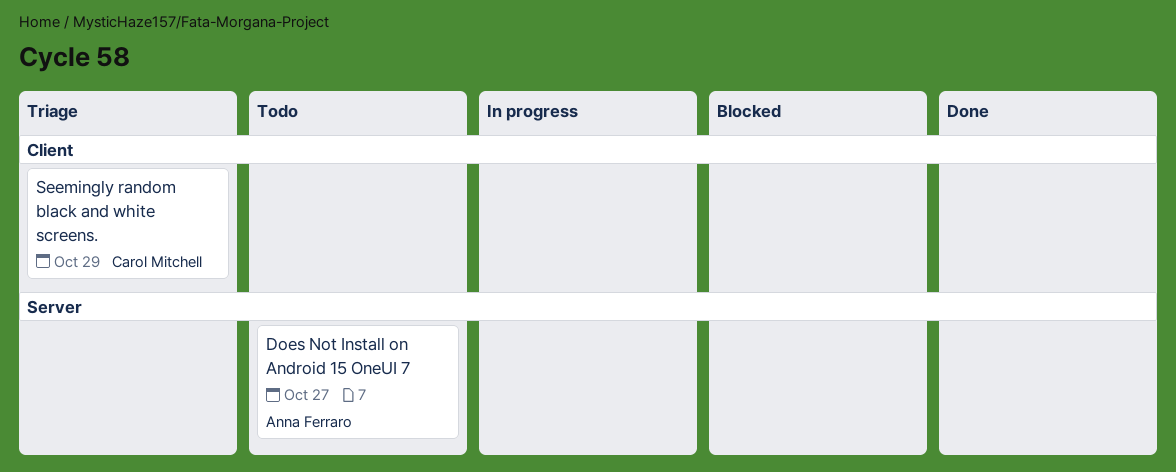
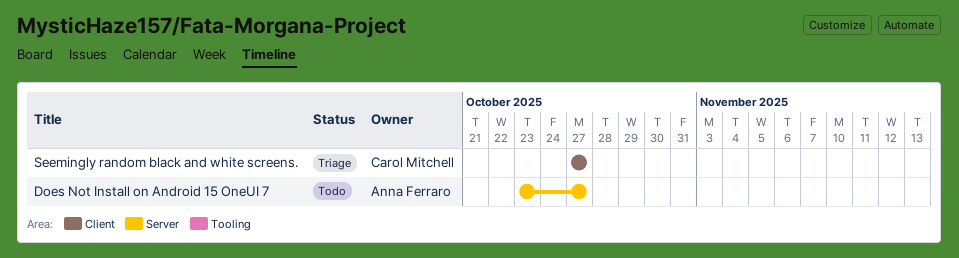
Seemingly random black and white screens., due: Oct 29 -> Oct 27

